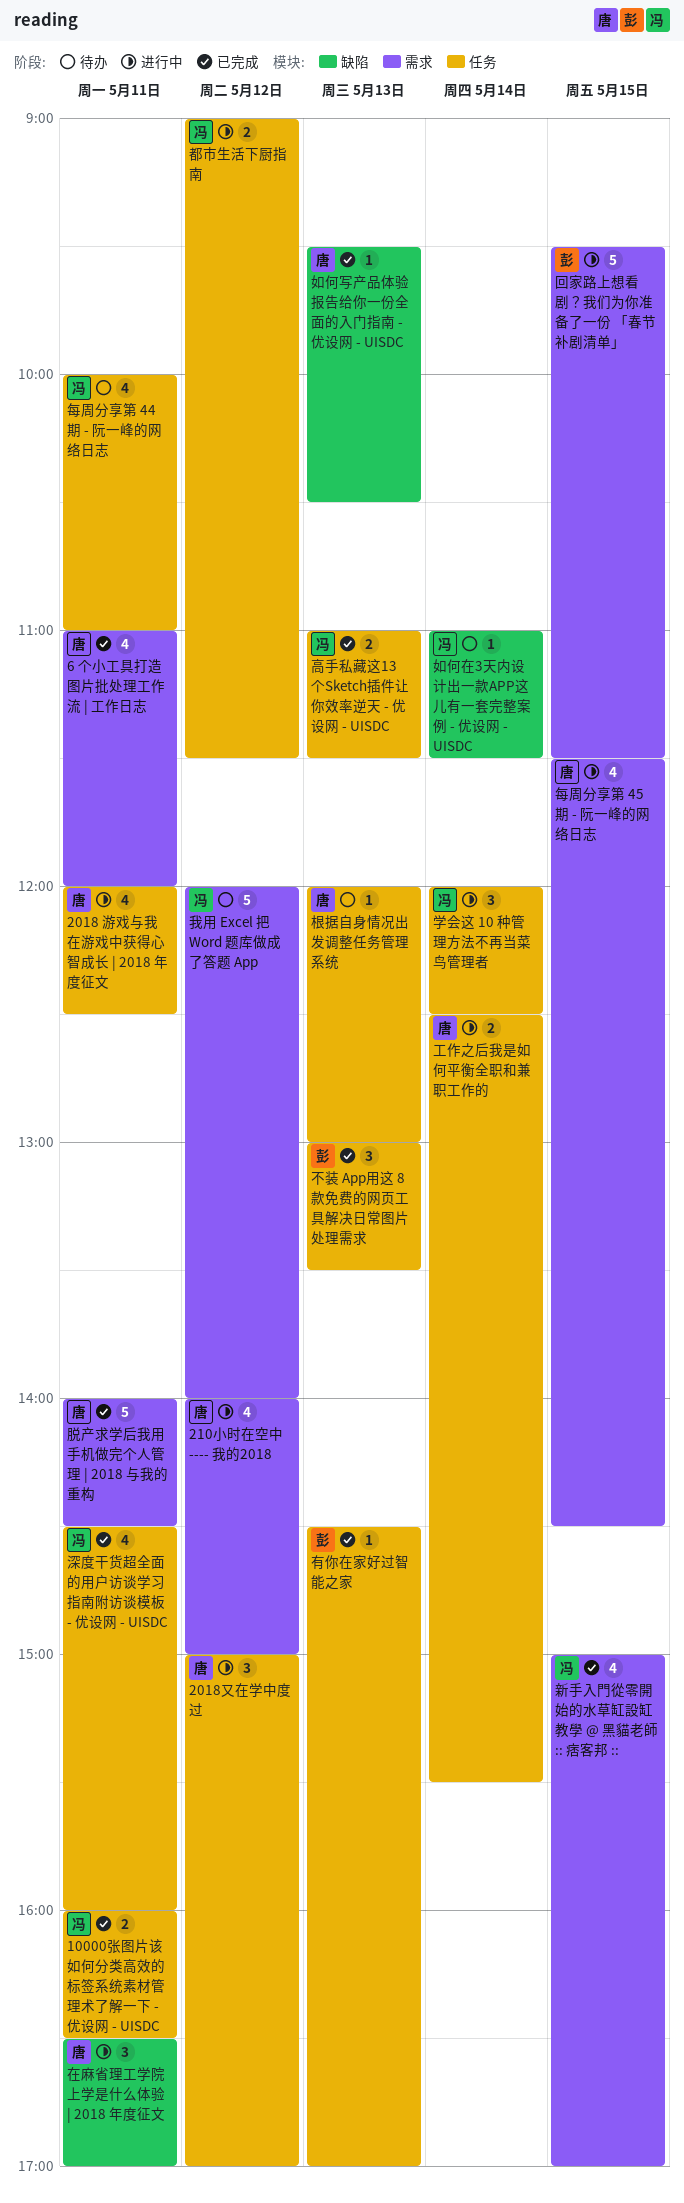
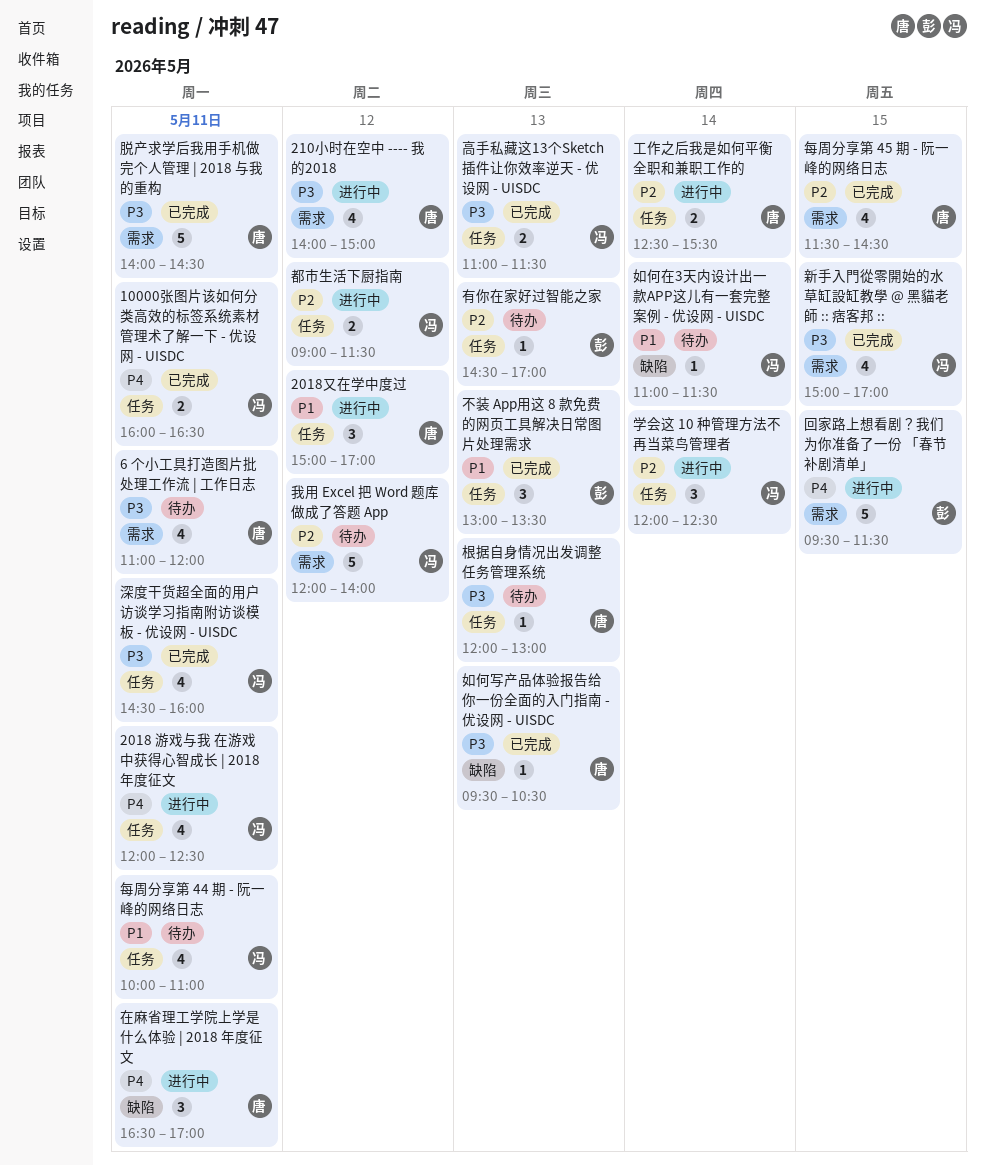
2018 游戏与我 在游戏中获得心智成长 | 2018 年度征文, owner: 唐 -> 冯
6 个小工具打造图片批处理工作流 | 工作日志, status: 已完成 -> 待办
有你在家好过智能之家, status: 已完成 -> 待办
每周分享第 45 期 - 阮一峰的网络日志, status: 进行中 -> 已完成

